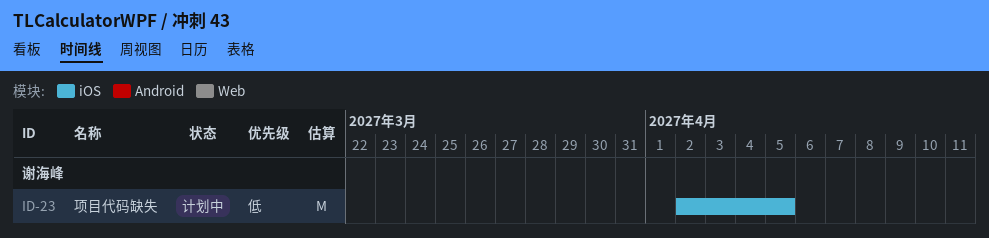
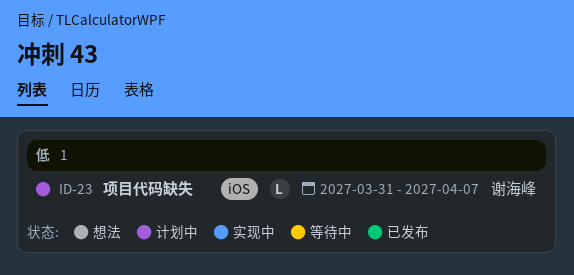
ID-23, estimate: M -> L
ID-23, start: Apr 2 -> Mar 31
ID-23, due: Apr 5 -> Apr 7

